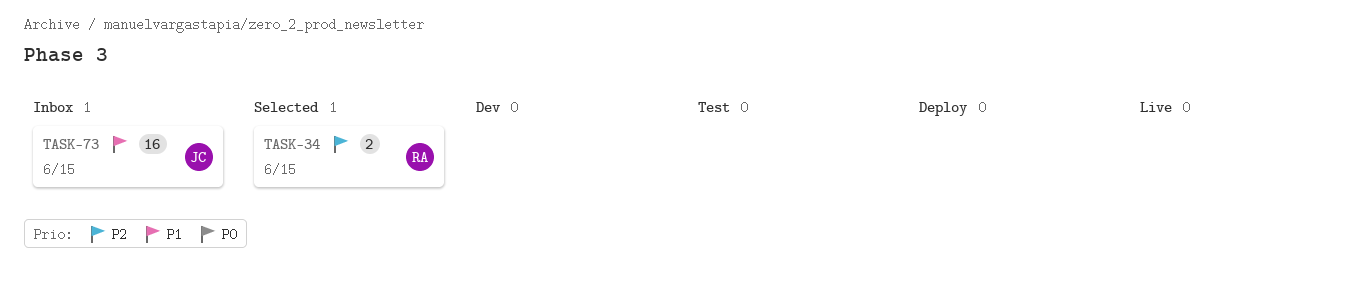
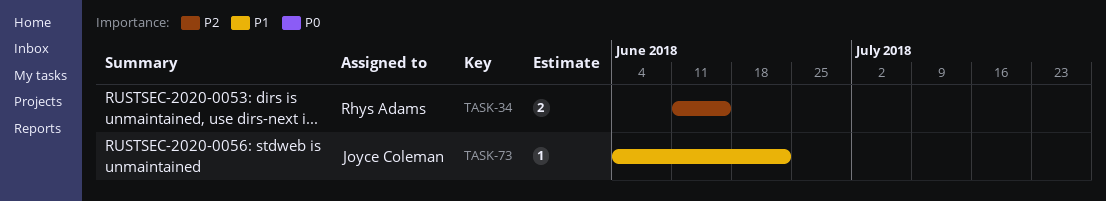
TASK-73, estimate: 16 -> 1
TASK-73, due: Jun 15 -> Jun 22

